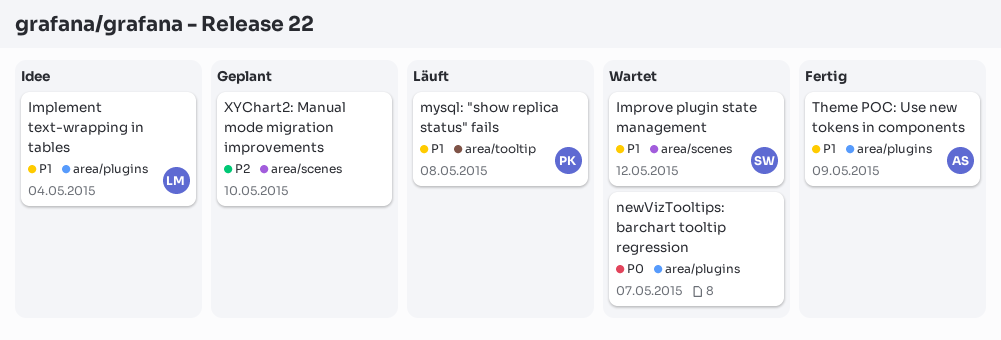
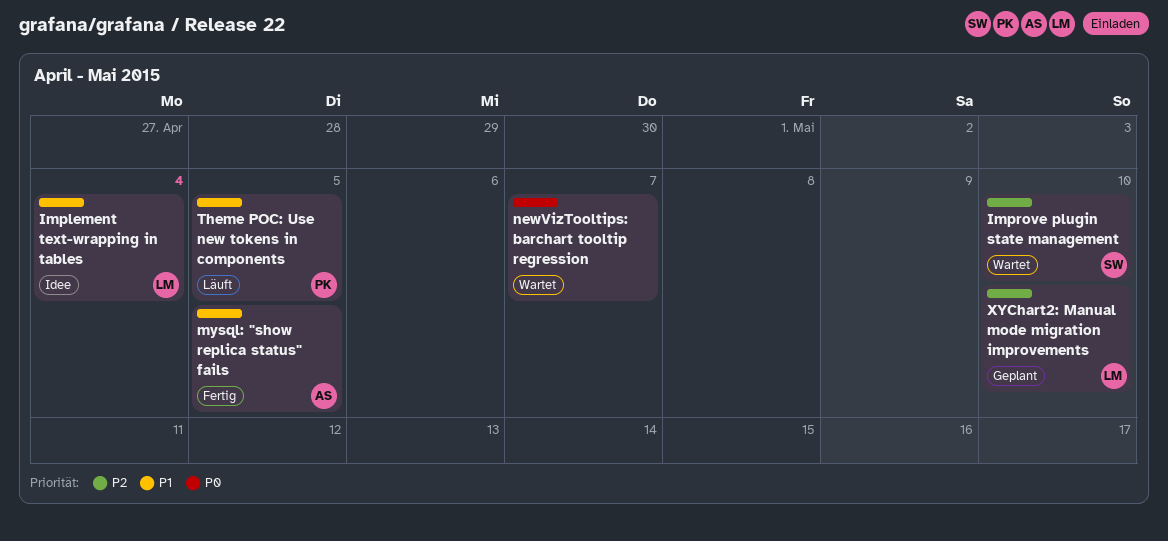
Improve plugin state management, priority: P1 -> P2
Improve plugin state management, due: May 12 -> May 10
mysql: "show replica status" fails, status: Läuft -> Fertig
mysql: "show replica status" fails, owner: PK -> AS
mysql: "show replica status" fails, due: May 8 -> May 5
Theme POC: Use new tokens in components, status: Fertig -> Läuft
Theme POC: Use new tokens in components, owner: AS -> PK
Theme POC: Use new tokens in components, due: May 9 -> May 5
XYChart2: Manual mode migration improvements, owner: none -> LM

